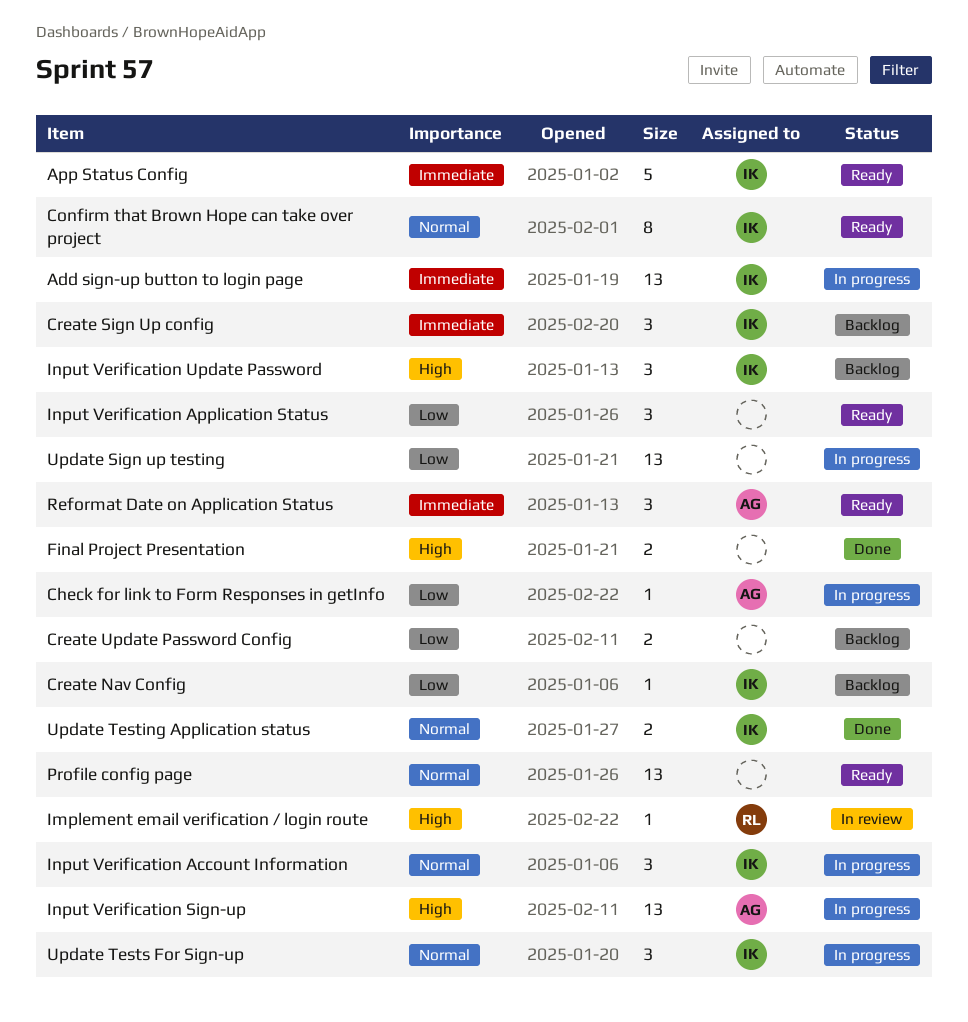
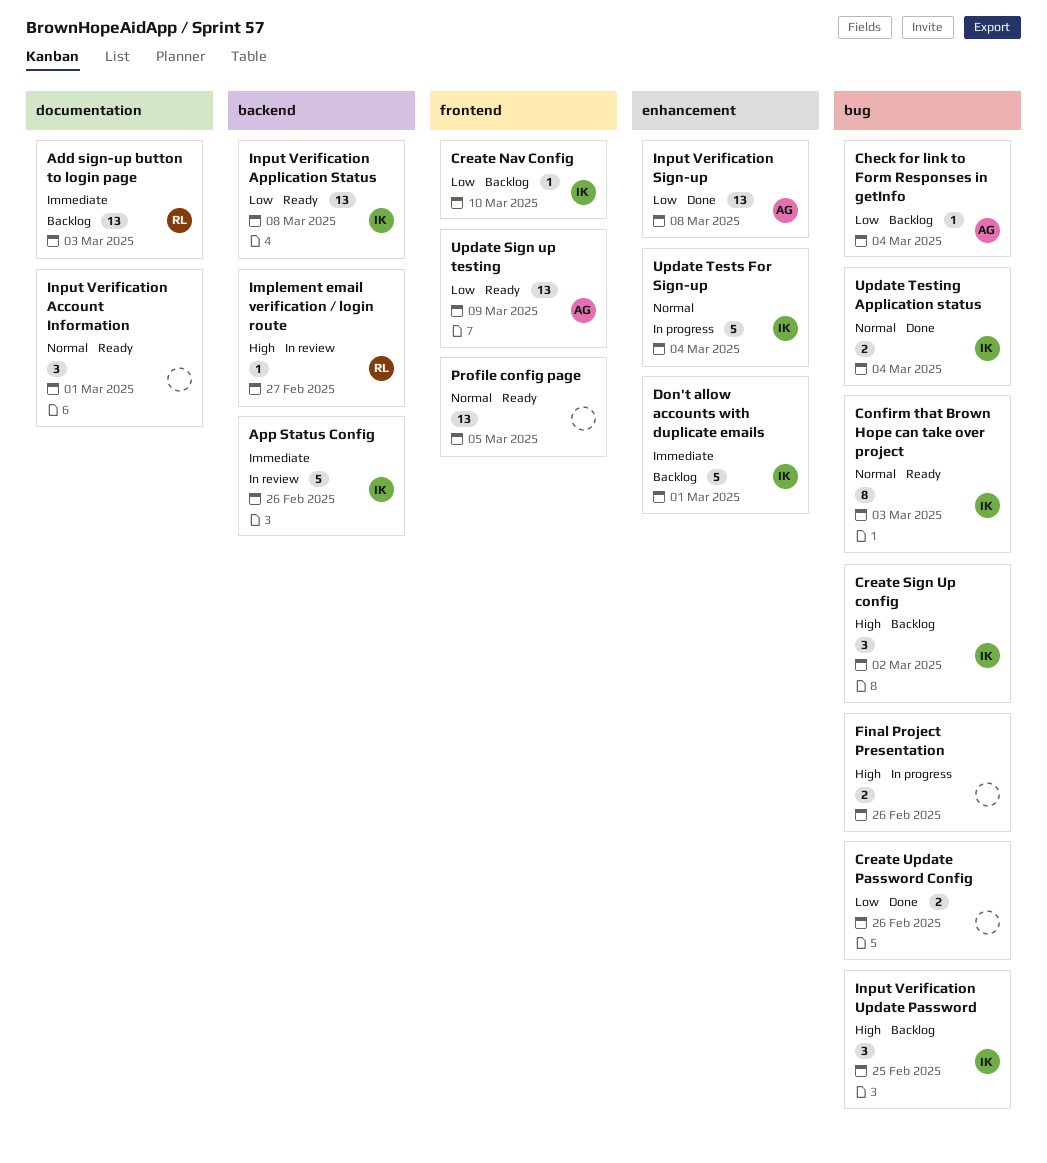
Add sign-up button to login page, status: In progress -> Backlog
Add sign-up button to login page, owner: IK -> RL
App Status Config, status: Ready -> In review
Check for link to Form Responses in getInfo, status: In progress -> Backlog
Create Sign Up config, priority: Immediate -> High
Create Update Password Config, status: Backlog -> Done
Don't allow accounts with duplicate emails: none -> present
Final Project Presentation, status: Done -> In progress
Input Verification Account Information, status: In progress -> Ready
Input Verification Account Information, owner: IK -> none
Input Verification Application Status, owner: none -> IK
Input Verification Application Status, estimate: 3 -> 13
Input Verification Sign-up, status: In progress -> Done
Input Verification Sign-up, priority: High -> Low
Reformat Date on Application Status: present -> none
Update Sign up testing, status: In progress -> Ready
Update Sign up testing, owner: none -> AG
Update Tests For Sign-up, estimate: 3 -> 5

